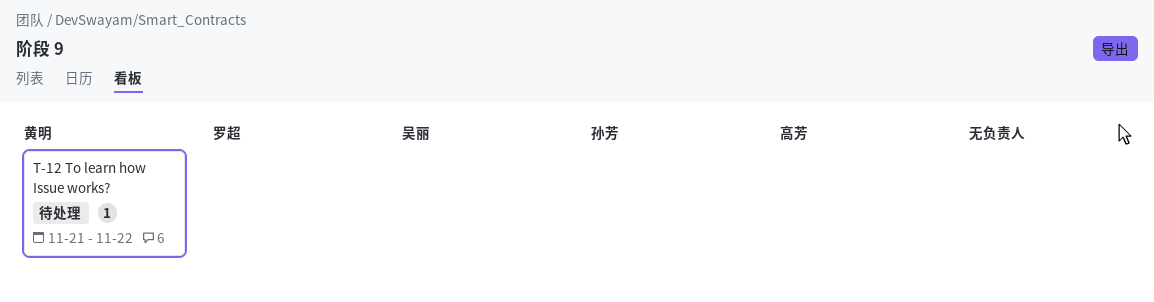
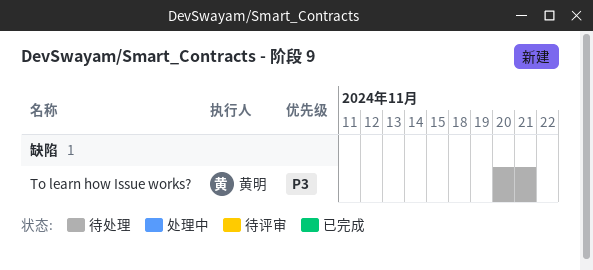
To learn how Issue works?, start: Nov 21 -> Nov 20
To learn how Issue works?, due: Nov 22 -> Nov 21

